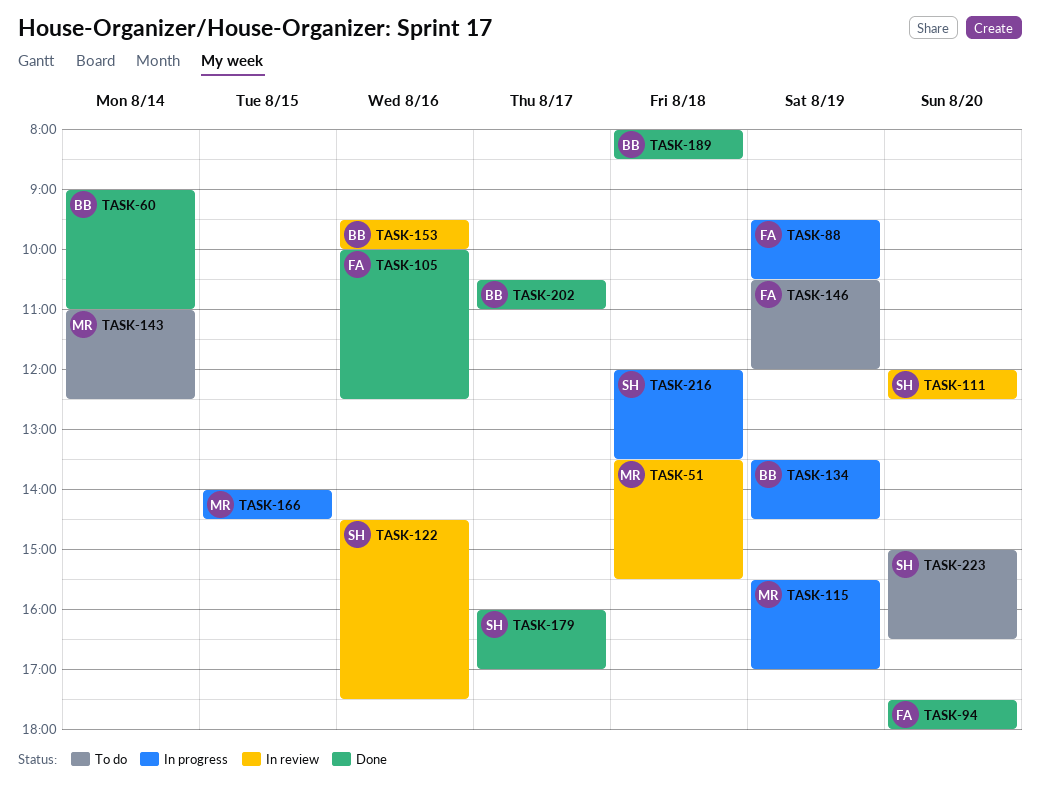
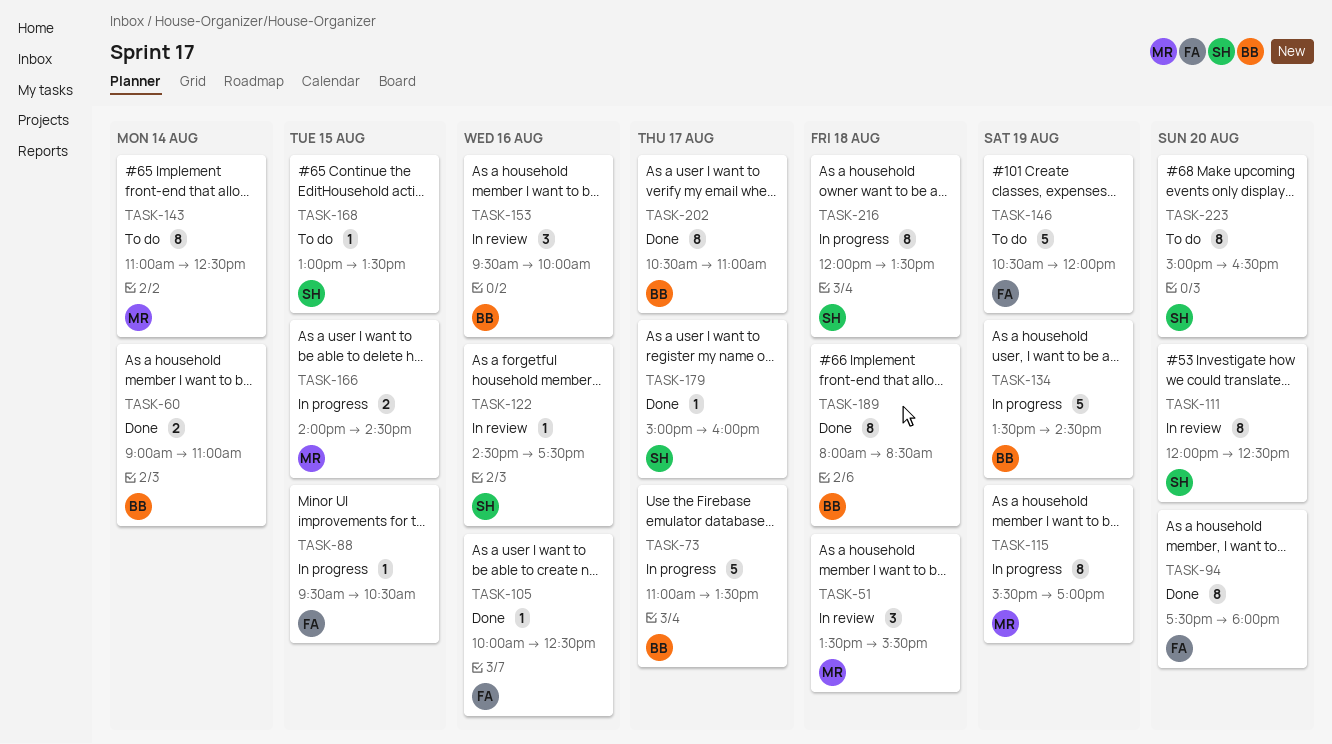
TASK-73: none -> present
TASK-88, day: Aug 19 -> Aug 15
TASK-168: none -> present
TASK-179, begins: 16:00 -> 15:00
TASK-179, ends: 17:00 -> 16:00

